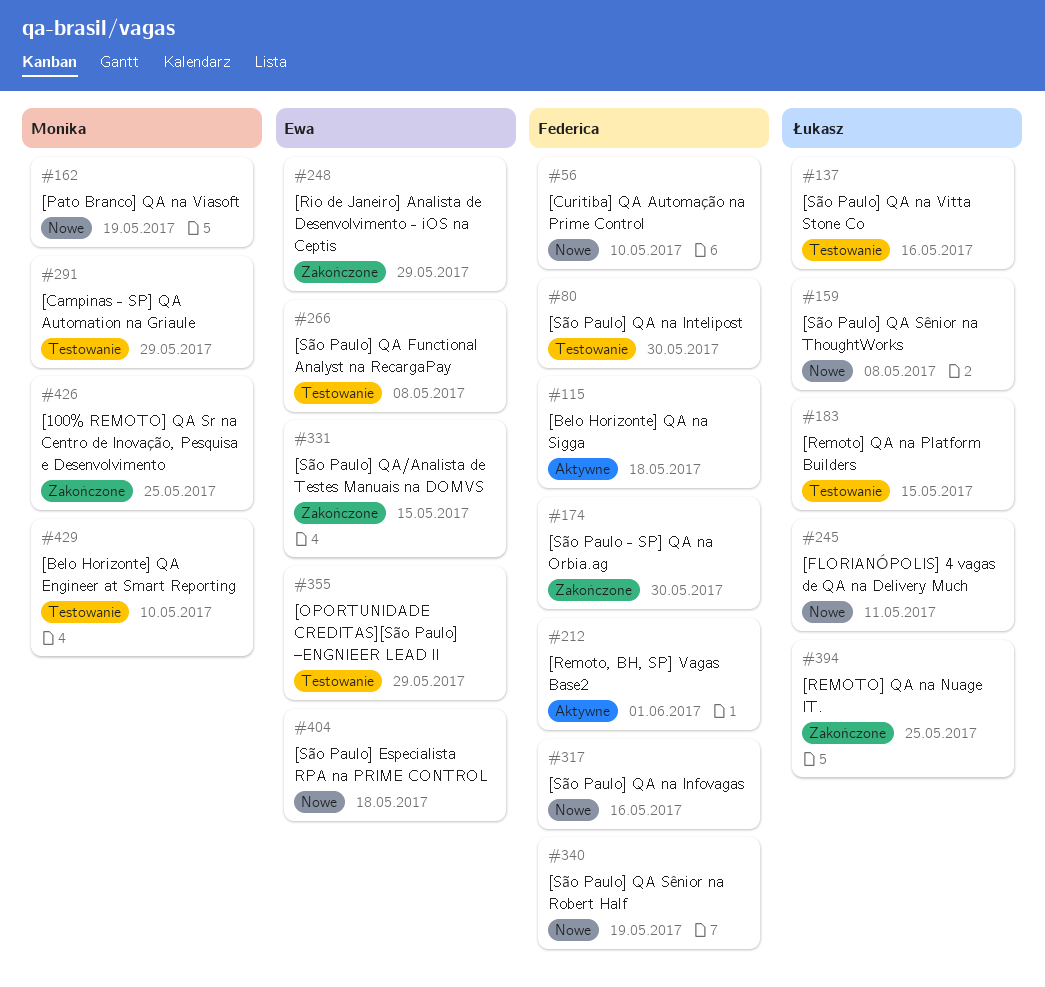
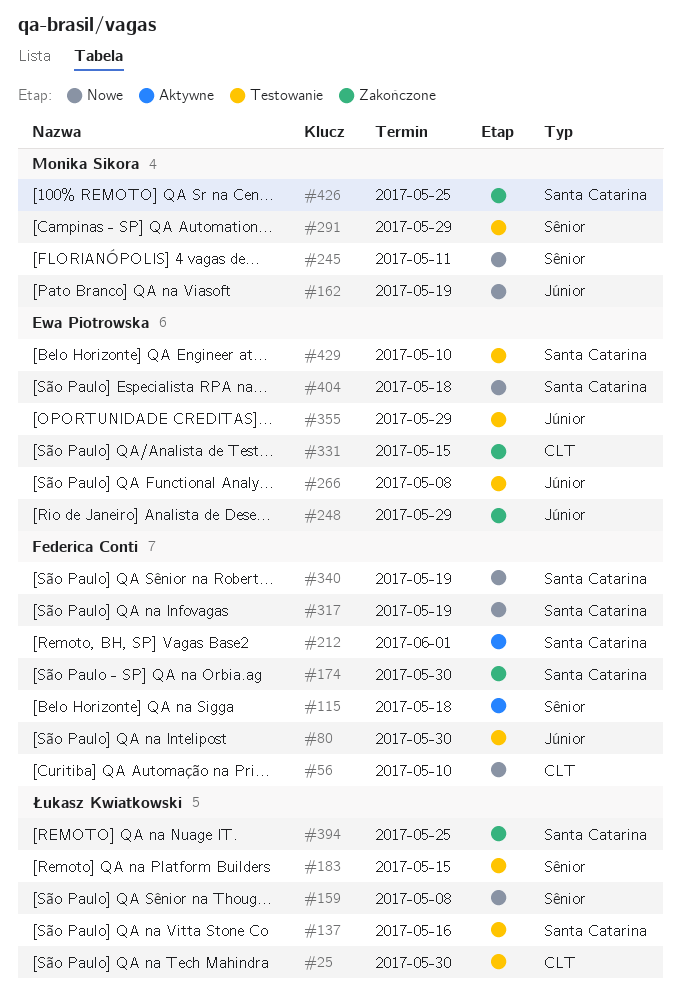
#25: none -> present
#245, owner: Łukasz Kwiatkowski -> Monika Sikora
#317, due: May 16 -> May 19
#429, owner: Monika Sikora -> Ewa Piotrowska

